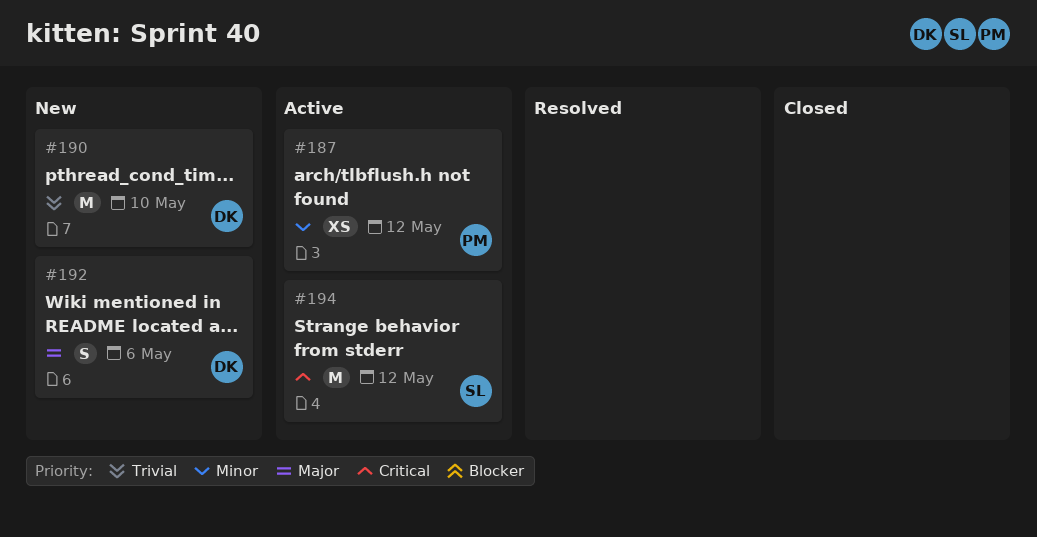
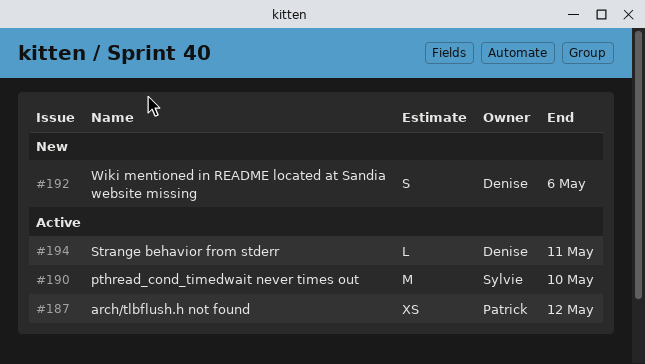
#190, status: New -> Active
#190, owner: Denise -> Sylvie
#194, owner: Sylvie -> Denise
#194, estimate: M -> L
#194, due: May 12 -> May 11

